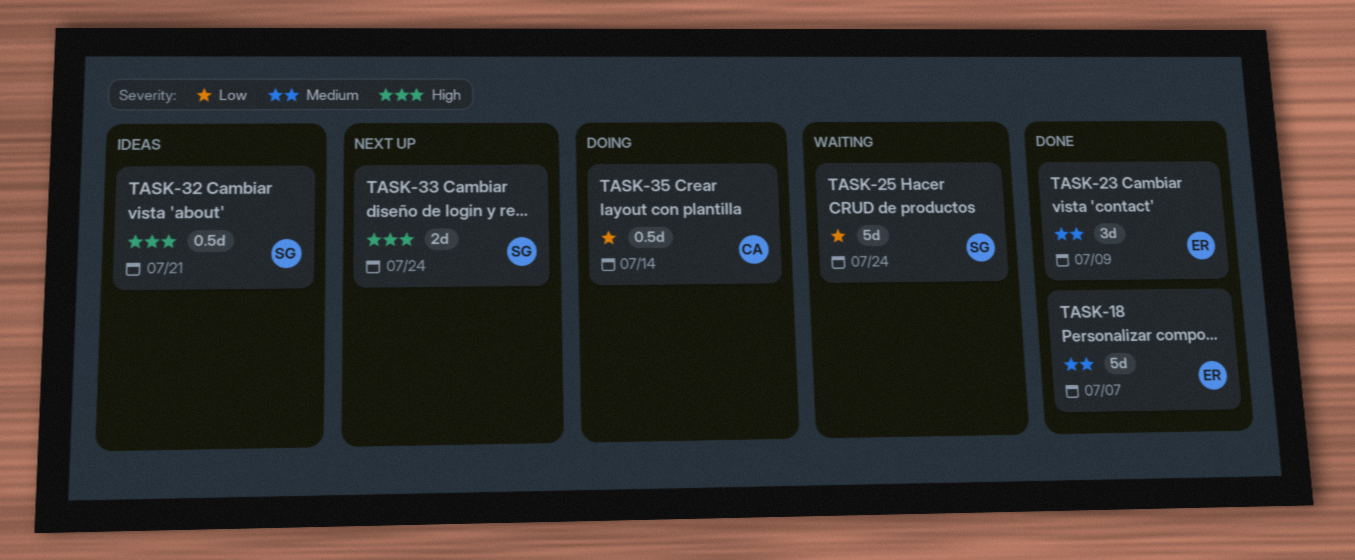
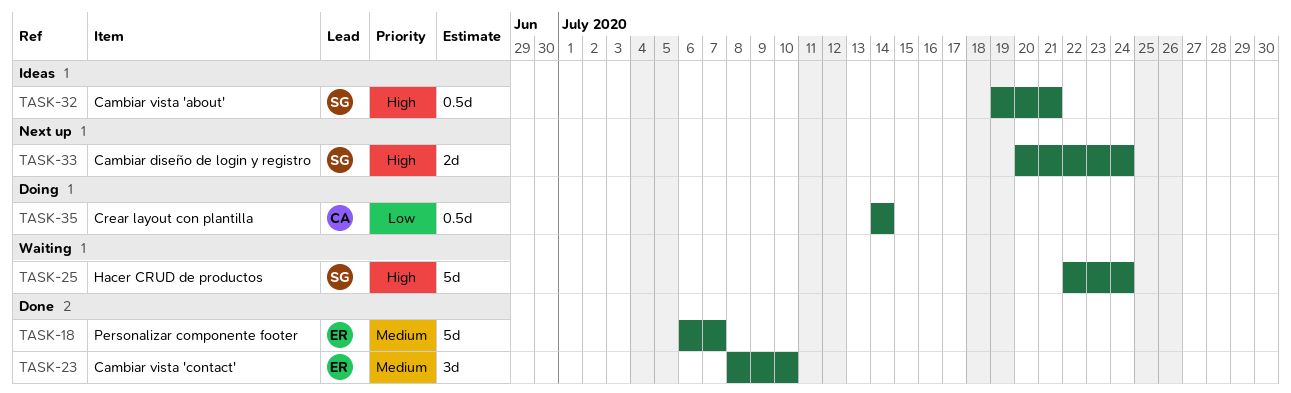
TASK-23, due: Jul 9 -> Jul 10
TASK-25, priority: Low -> High

